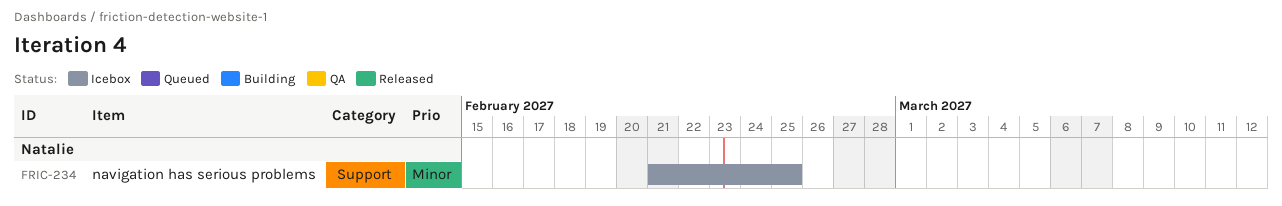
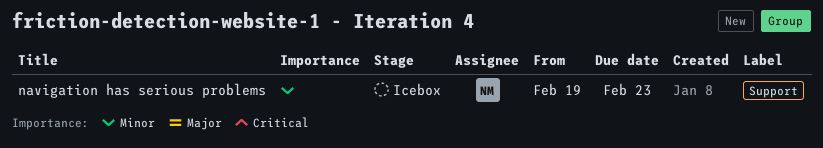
navigation has serious problems, start: Feb 21 -> Feb 19
navigation has serious problems, due: Feb 25 -> Feb 23

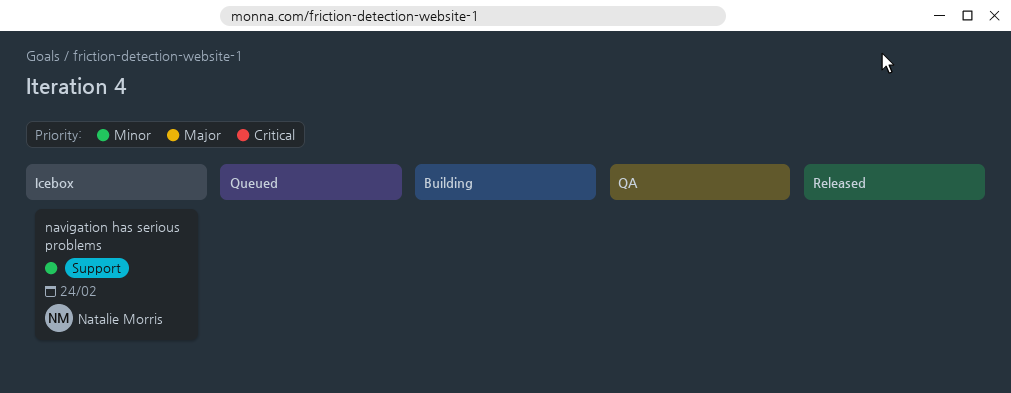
navigation has serious problems, due: Feb 23 -> Feb 24

